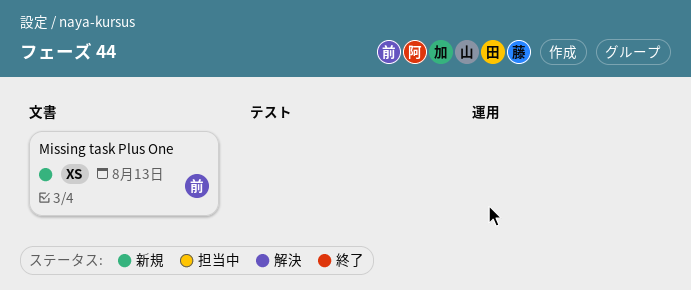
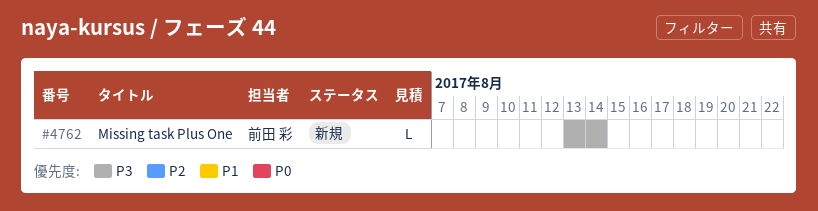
Missing task Plus One, estimate: XS -> L
Missing task Plus One, due: Aug 13 -> Aug 14

